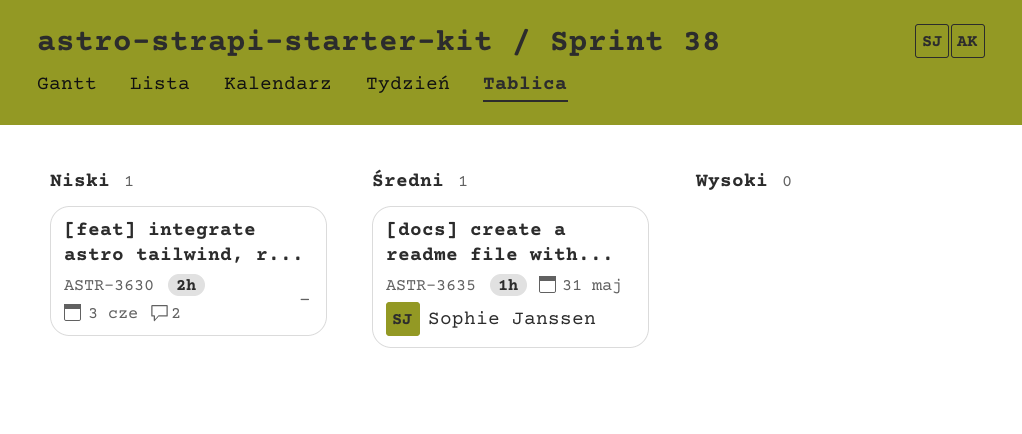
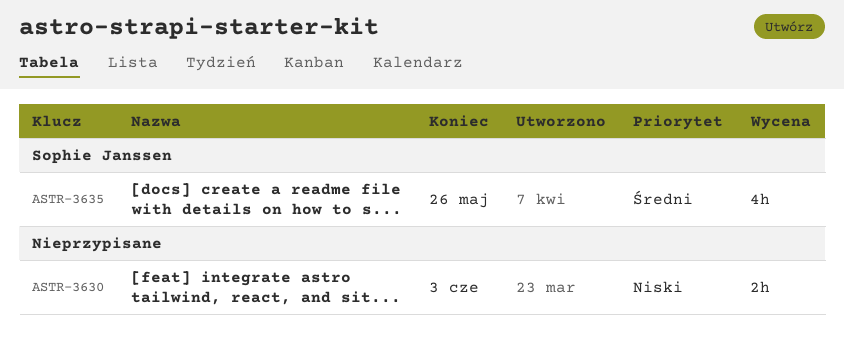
ASTR-3635, estimate: 1h -> 4h
ASTR-3635, due: May 31 -> May 26

